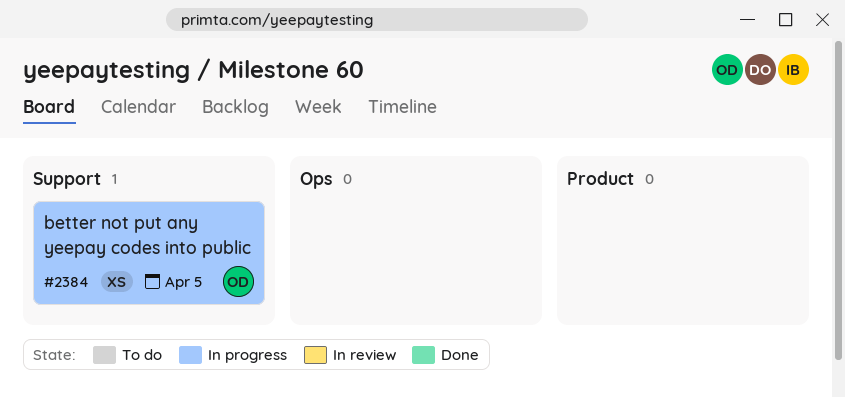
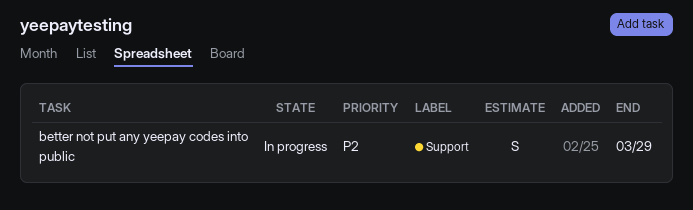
better not put any yeepay codes into public, estimate: XS -> S
better not put any yeepay codes into public, due: Apr 5 -> Mar 29

